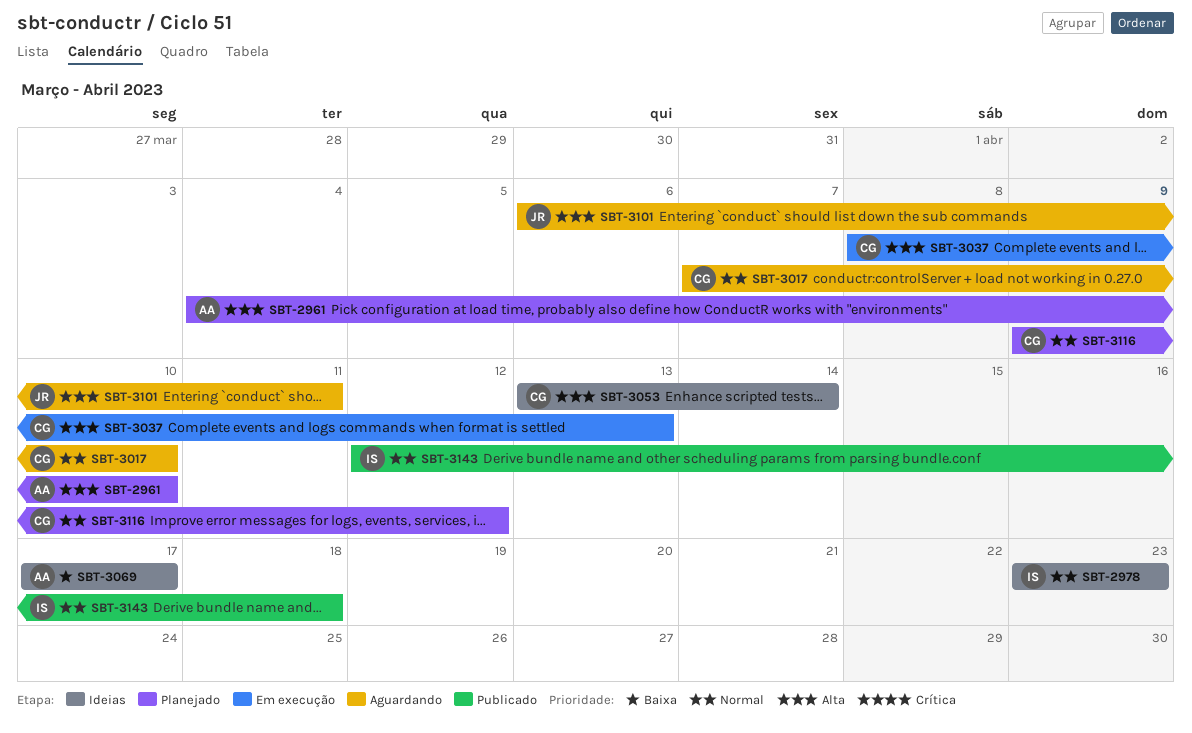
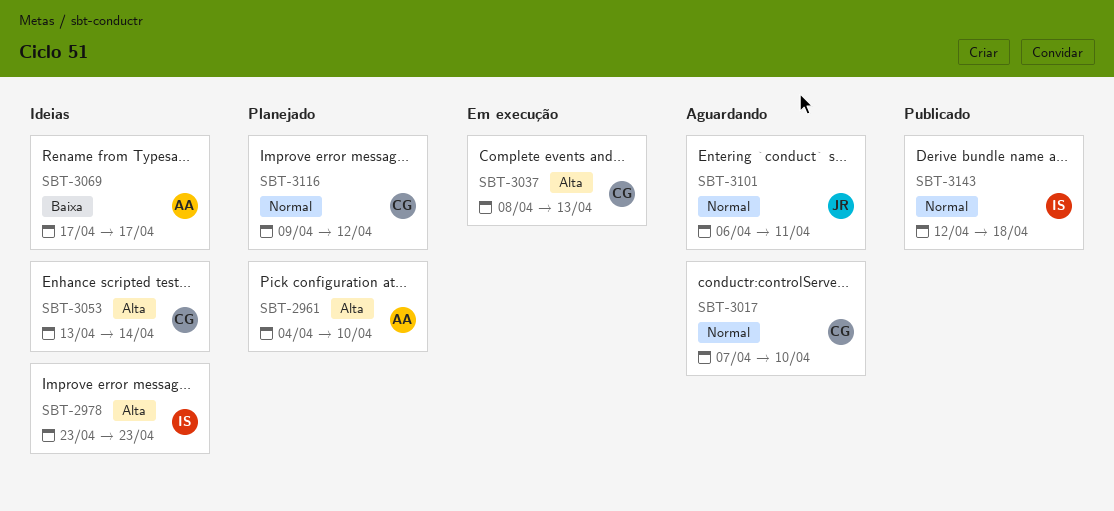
SBT-2978, priority: Normal -> Alta
SBT-3101, priority: Alta -> Normal

